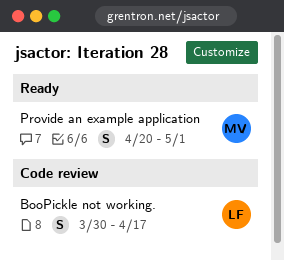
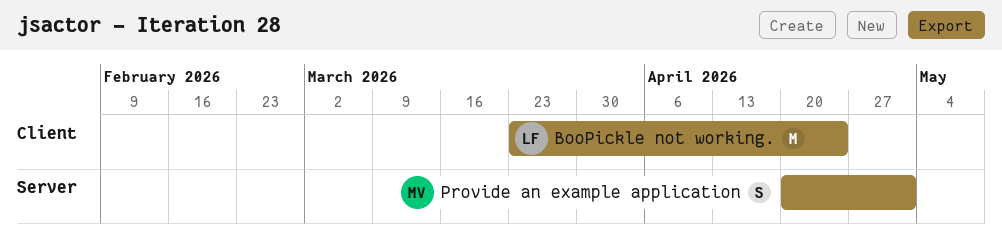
BooPickle not working., estimate: S -> M
BooPickle not working., start: Mar 30 -> Mar 23
BooPickle not working., due: Apr 17 -> Apr 24

